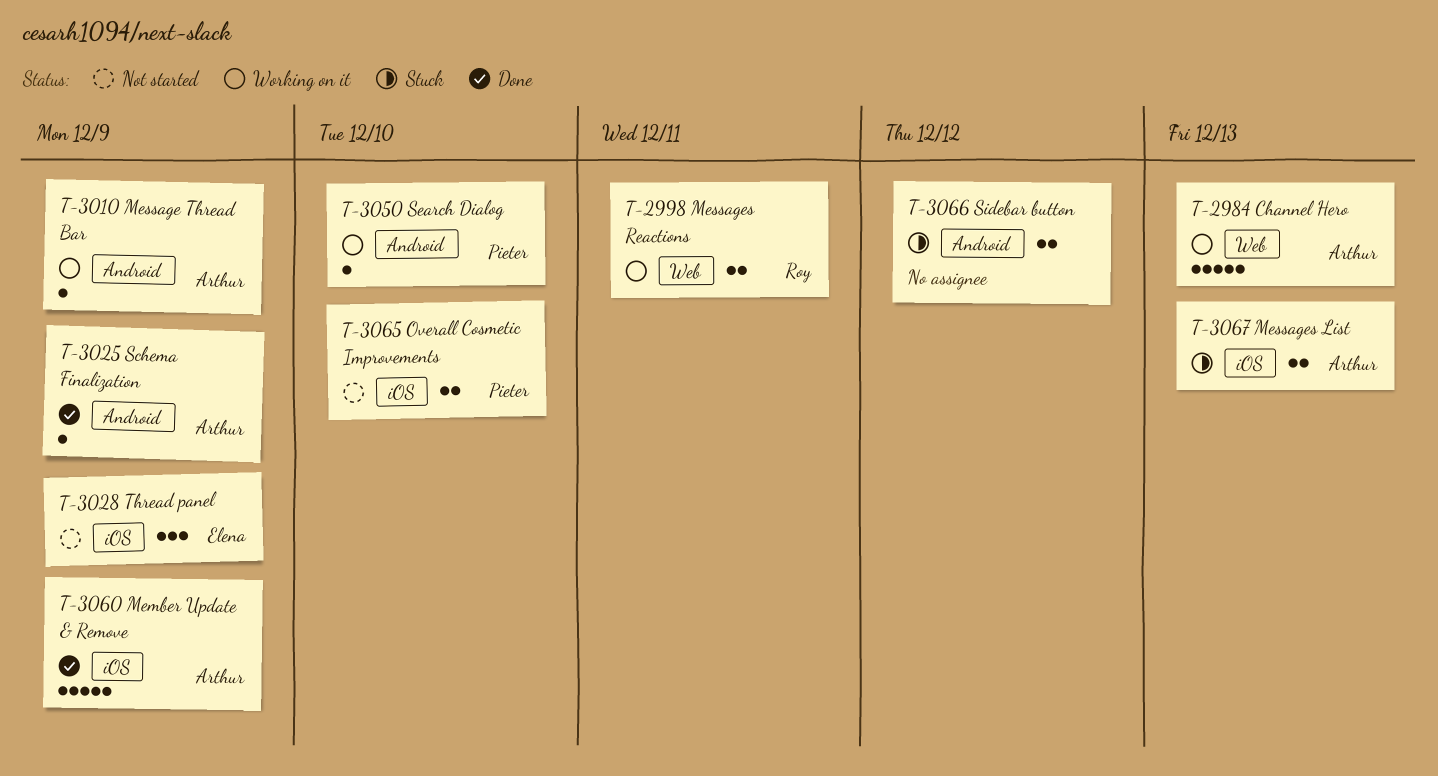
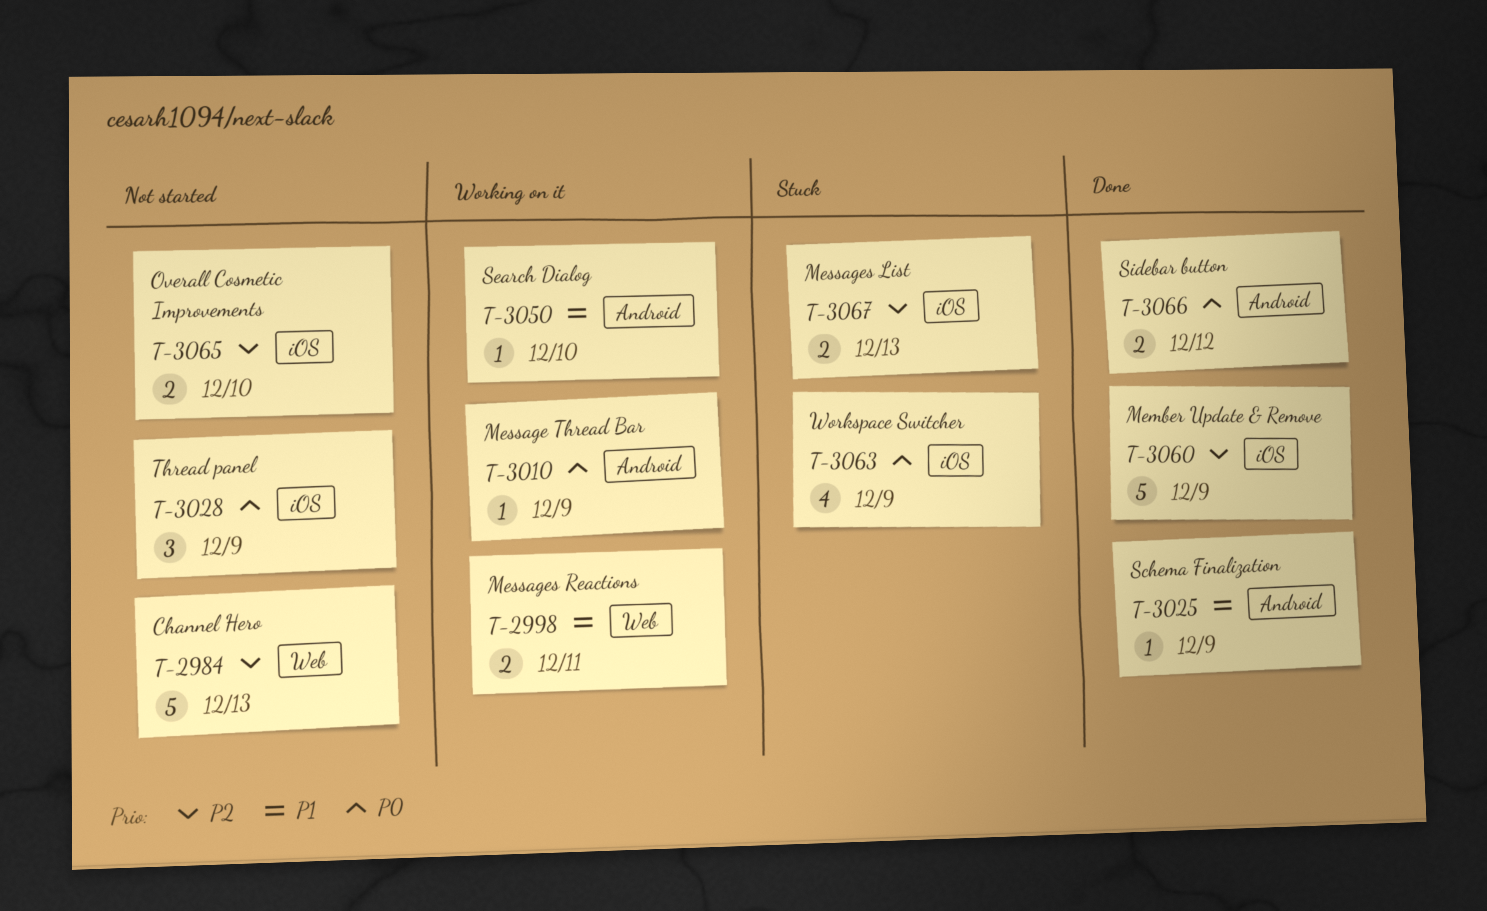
T-2984, status: Working on it -> Not started
T-3063: none -> present
T-3066, status: Stuck -> Done

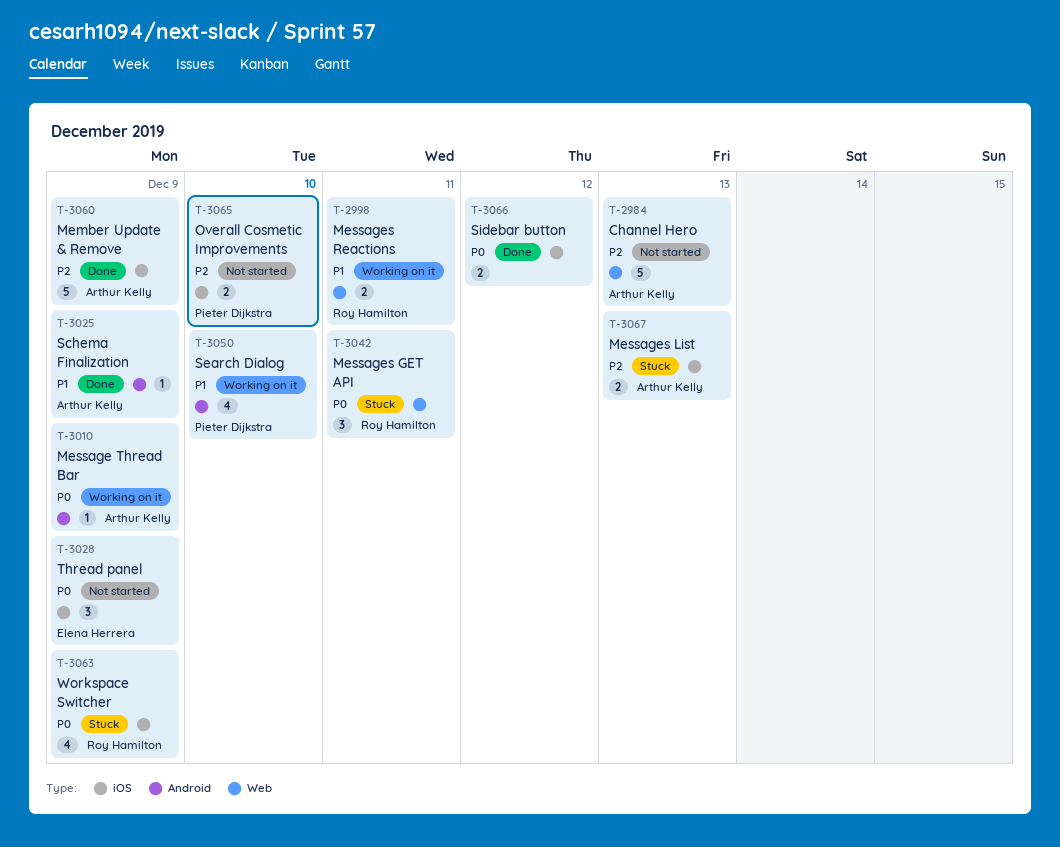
T-3042: none -> present
T-3050, estimate: 1 -> 4
T-3066, label: Android -> iOS

